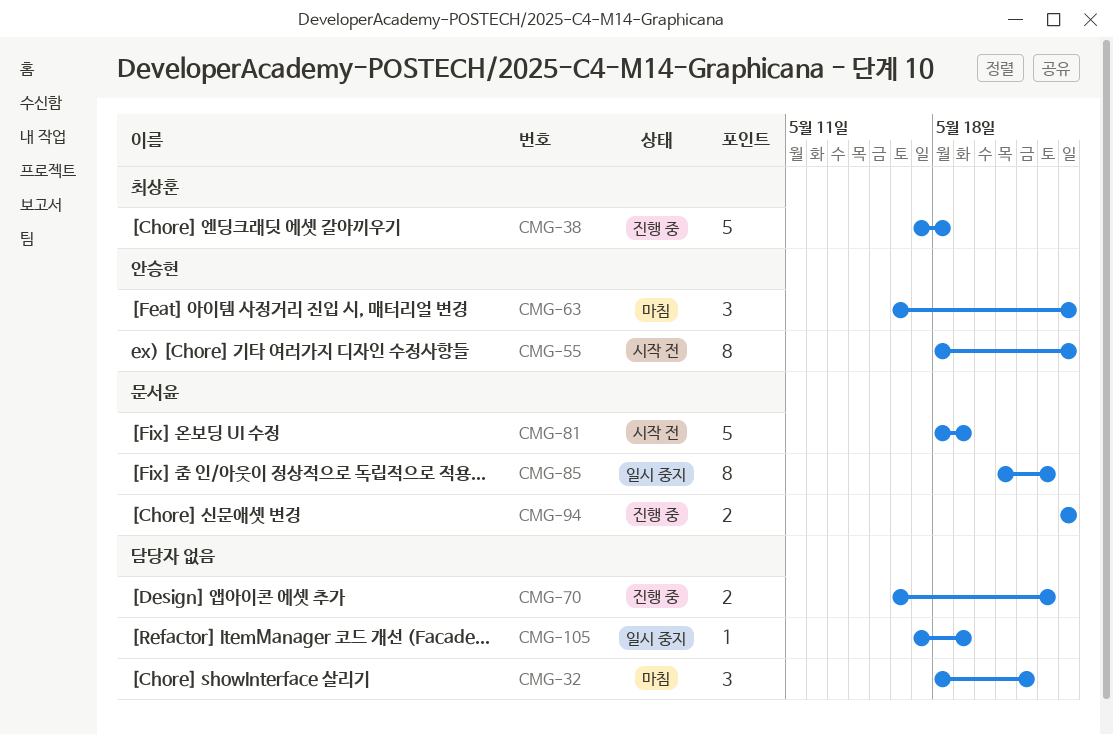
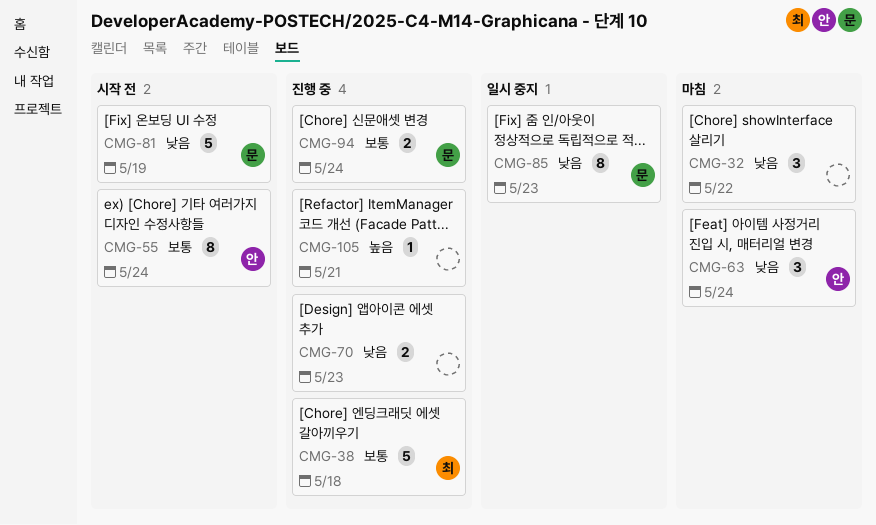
CMG-105, status: 일시 중지 -> 진행 중
CMG-105, due: May 19 -> May 21

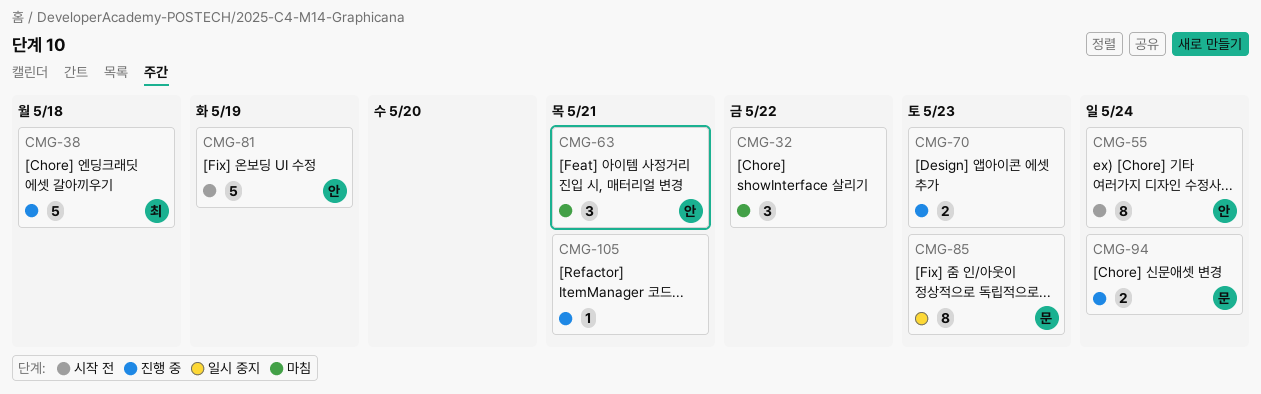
CMG-63, due: May 24 -> May 21
CMG-81, owner: 문 -> 안

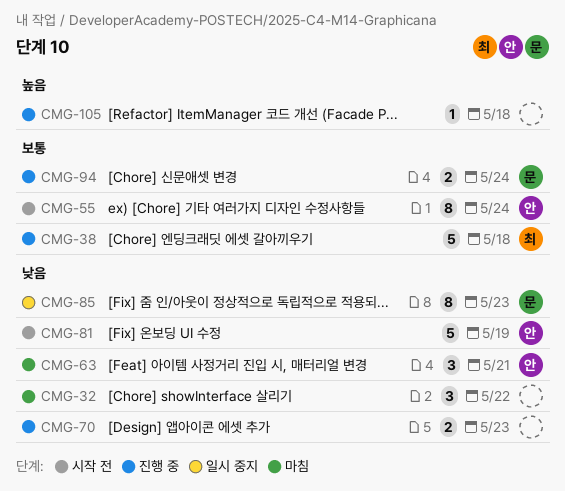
CMG-105, due: May 21 -> May 18

